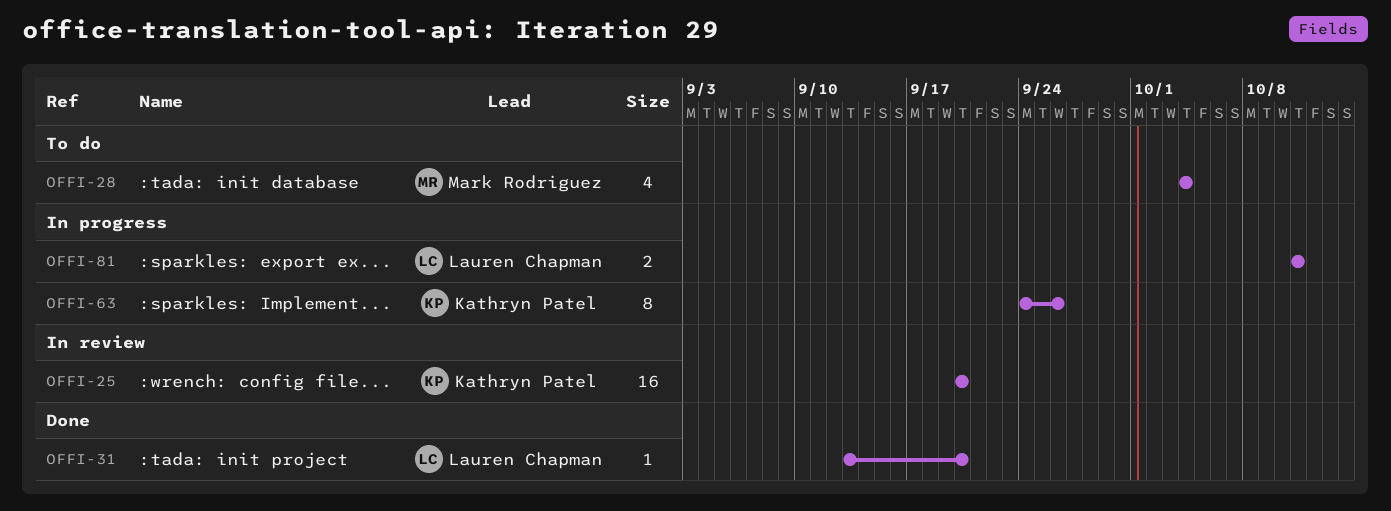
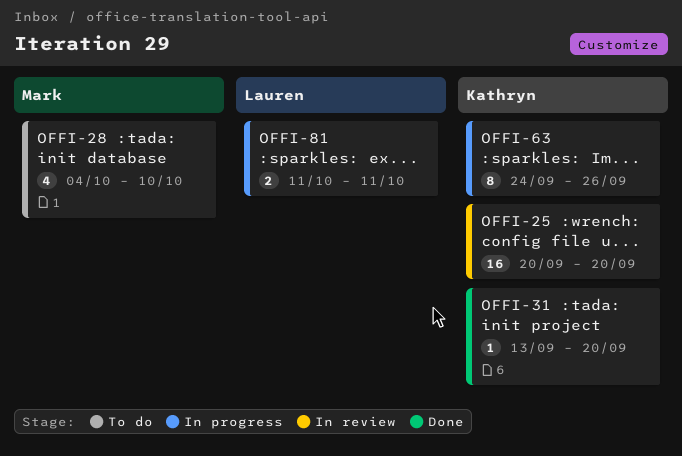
OFFI-28, due: Oct 4 -> Oct 10
OFFI-31, owner: Lauren Chapman -> Kathryn Patel

